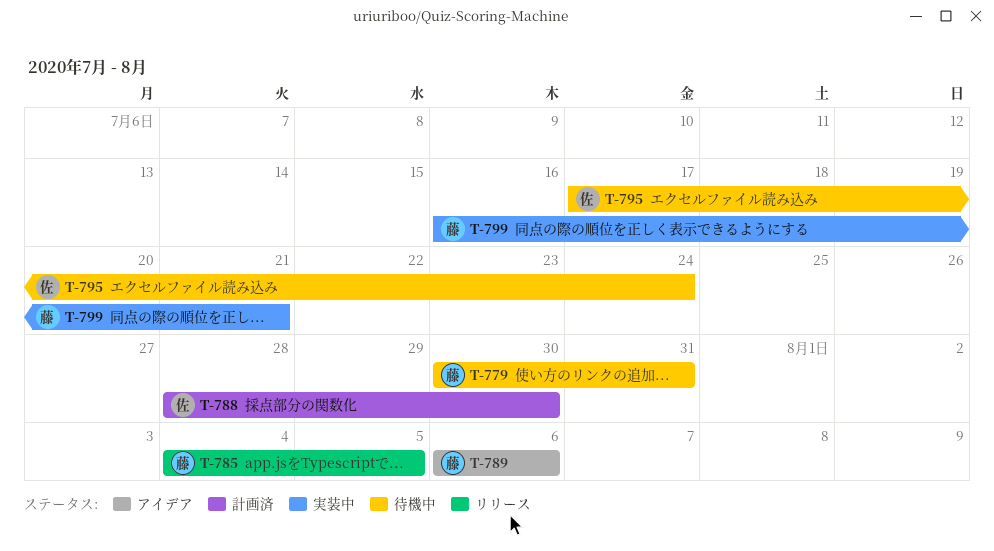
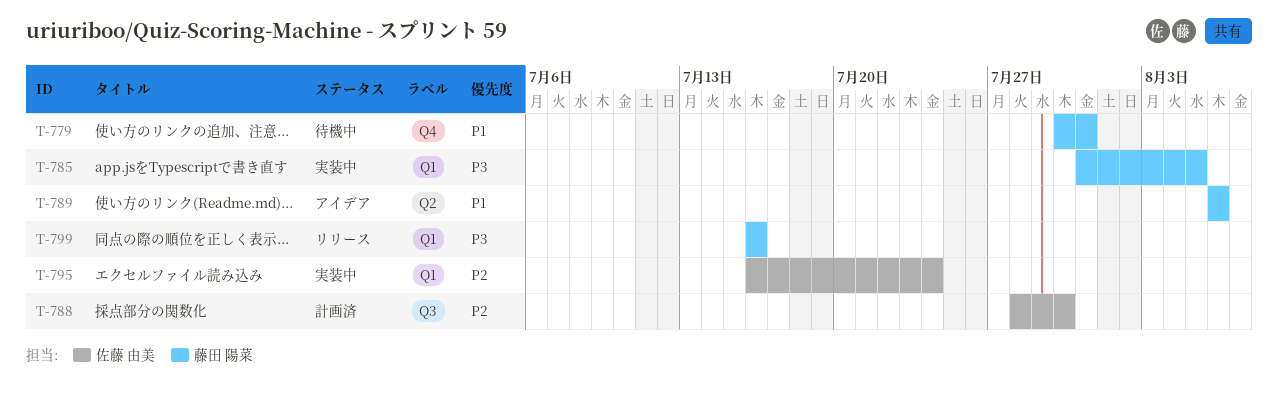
T-785, status: リリース -> 実装中
T-785, start: Aug 4 -> Jul 31
T-795, status: 待機中 -> 実装中
T-795, start: Jul 17 -> Jul 16
T-799, status: 実装中 -> リリース
T-799, due: Jul 21 -> Jul 16

